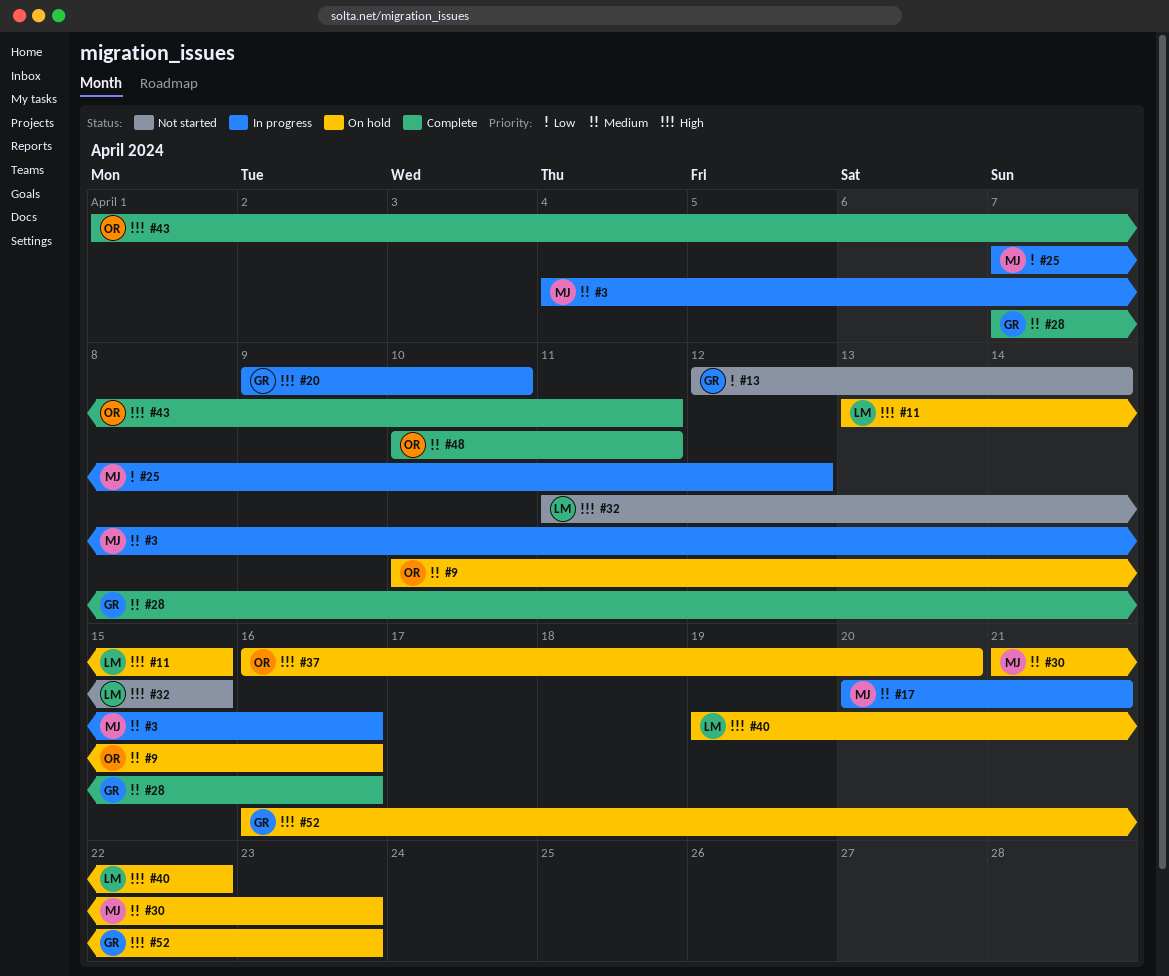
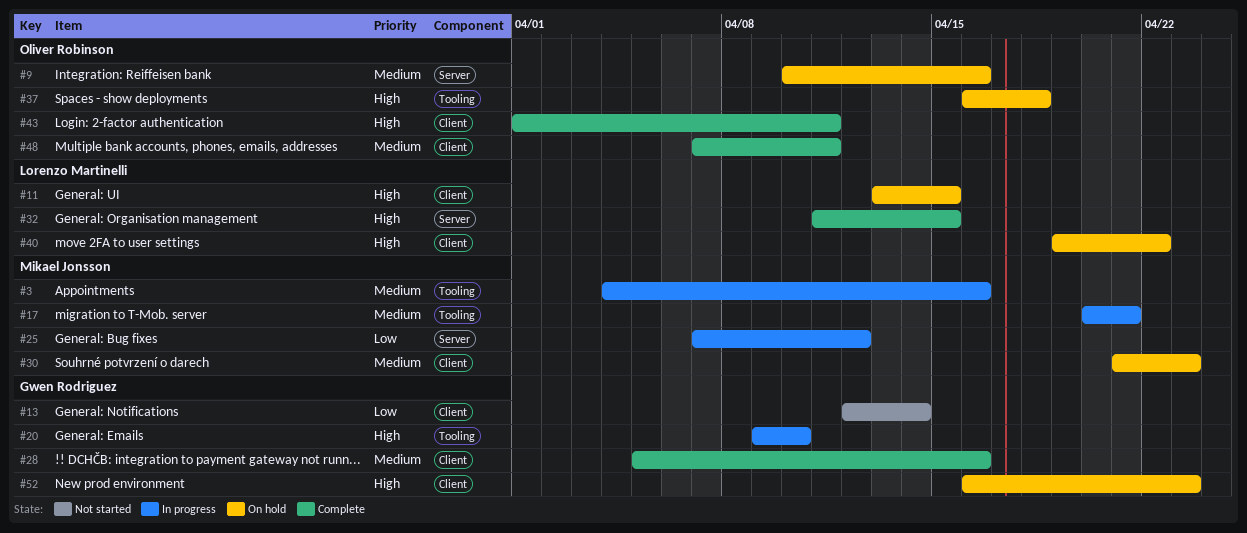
#28, start: Apr 7 -> Apr 5
#32, status: Not started -> Complete
#37, due: Apr 20 -> Apr 18
#48, start: Apr 10 -> Apr 7

